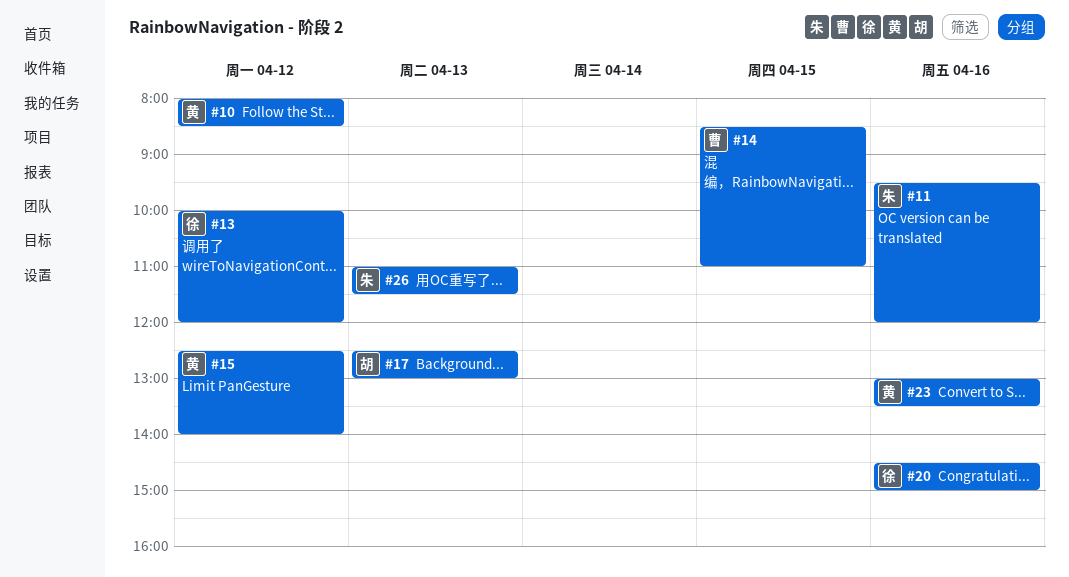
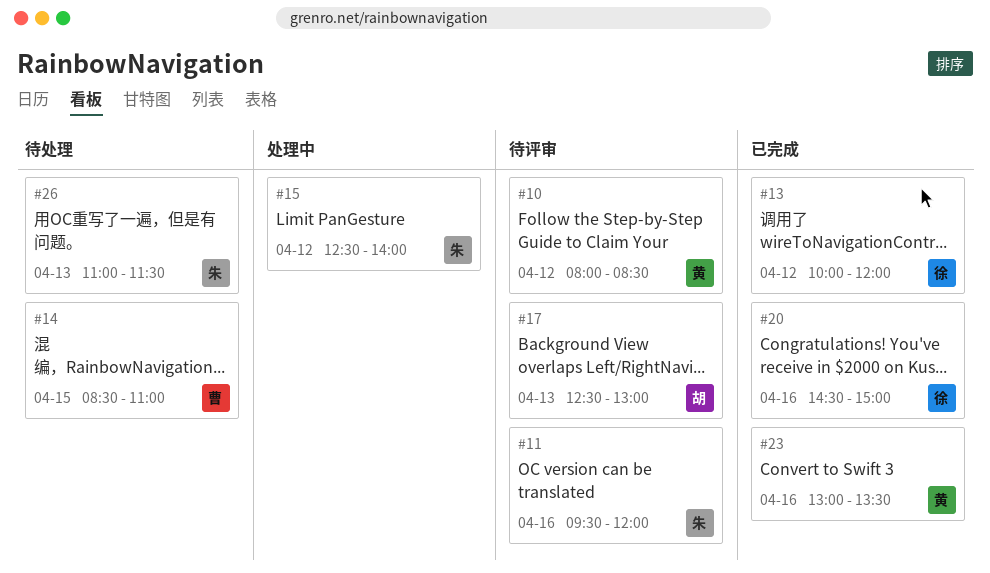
#15, owner: 黄 -> 朱

